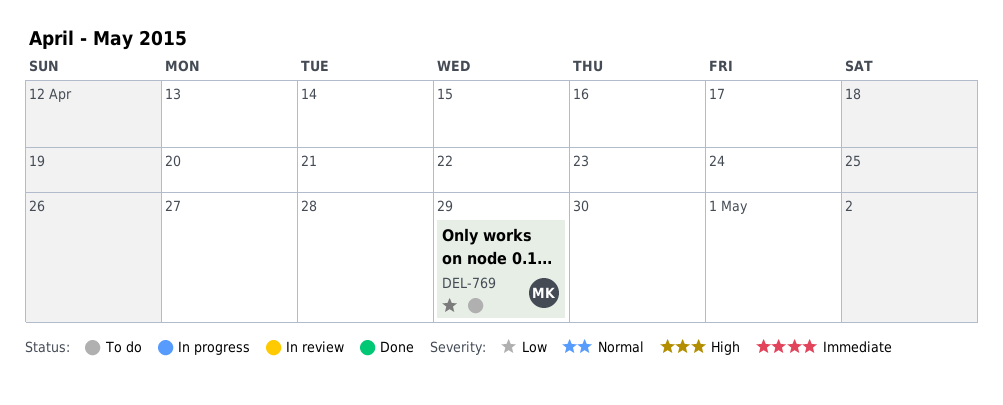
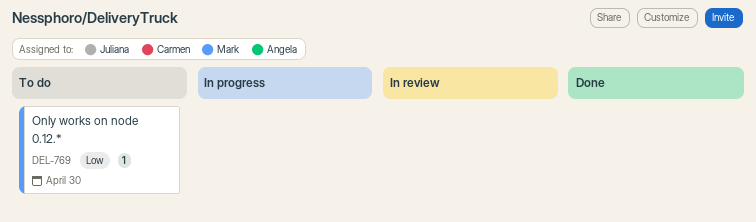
DEL-769, due: Apr 29 -> Apr 30

